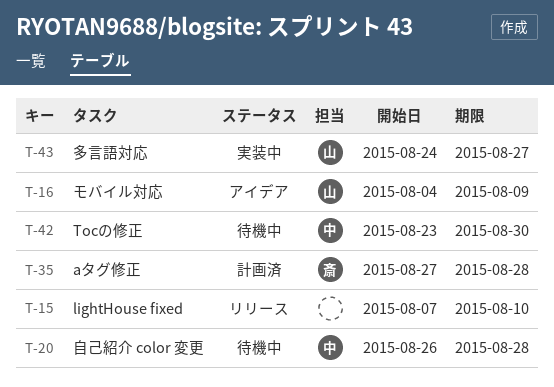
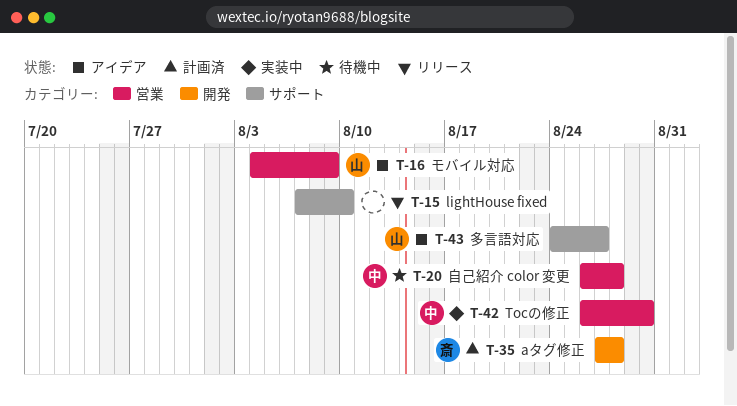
T-42, status: 待機中 -> 実装中
T-42, start: Aug 23 -> Aug 26
T-43, status: 実装中 -> アイデア

